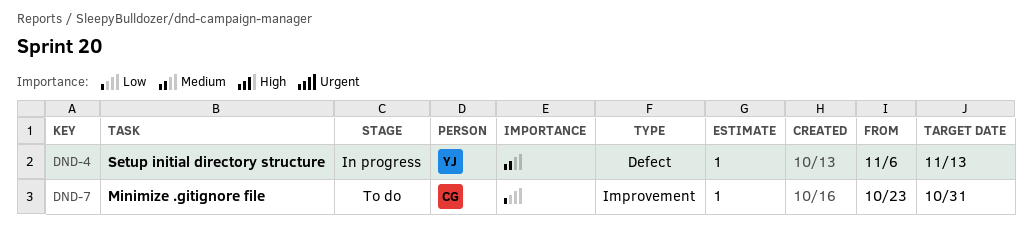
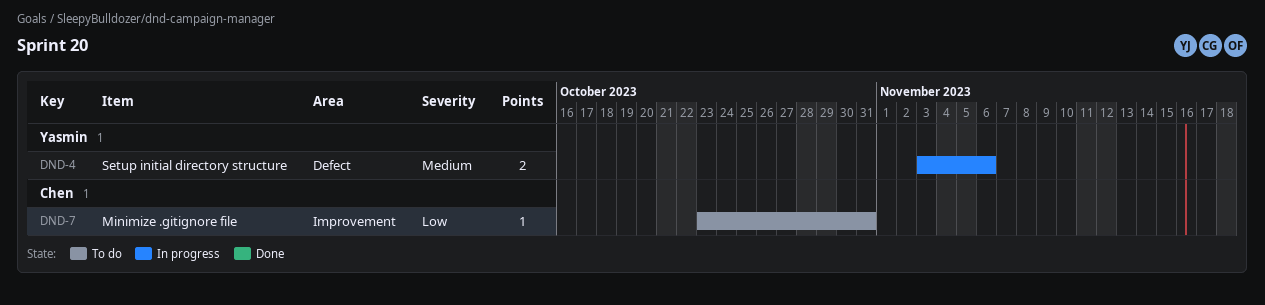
DND-4, estimate: 1 -> 2
DND-4, start: Nov 6 -> Nov 3
DND-4, due: Nov 13 -> Nov 6

